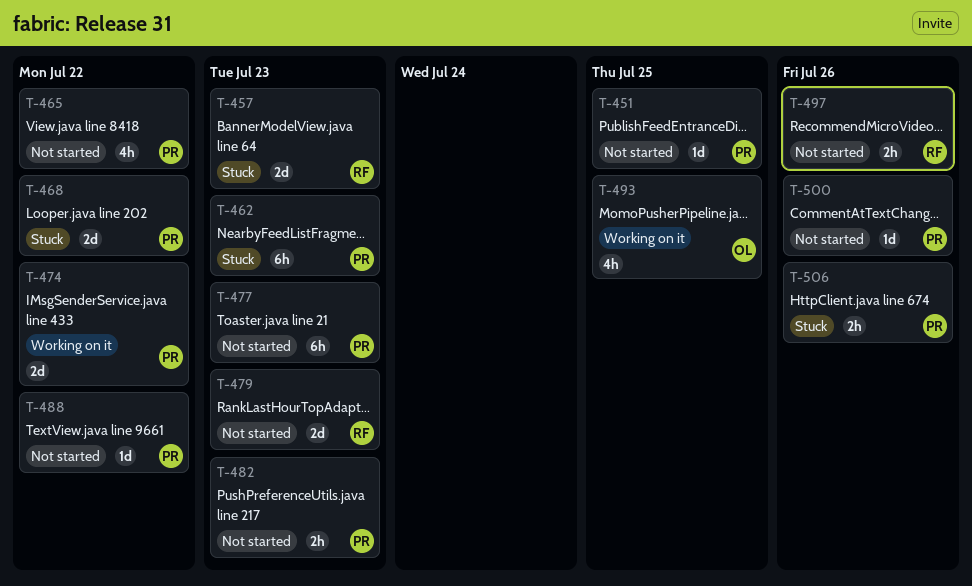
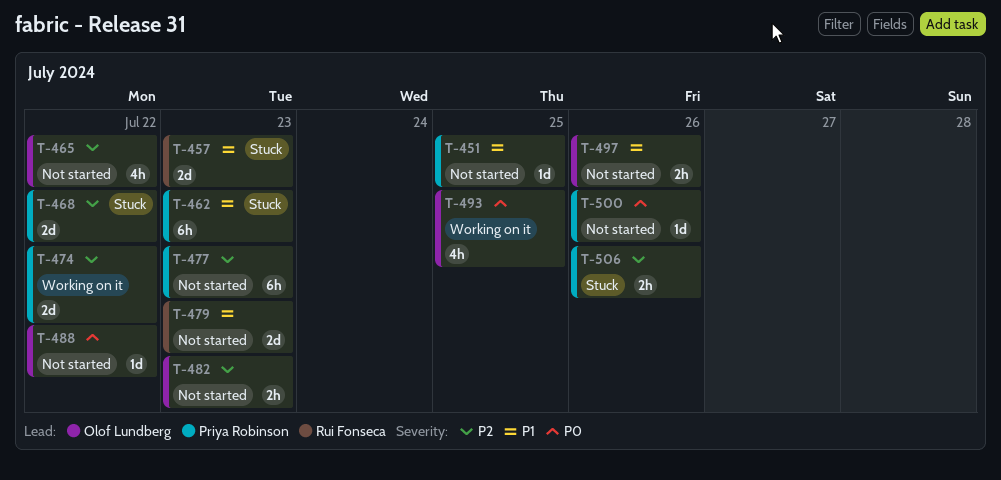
T-465, owner: Priya Robinson -> Olof Lundberg
T-482, owner: Priya Robinson -> Olof Lundberg
T-488, owner: Priya Robinson -> Olof Lundberg
T-497, owner: Rui Fonseca -> Olof Lundberg

